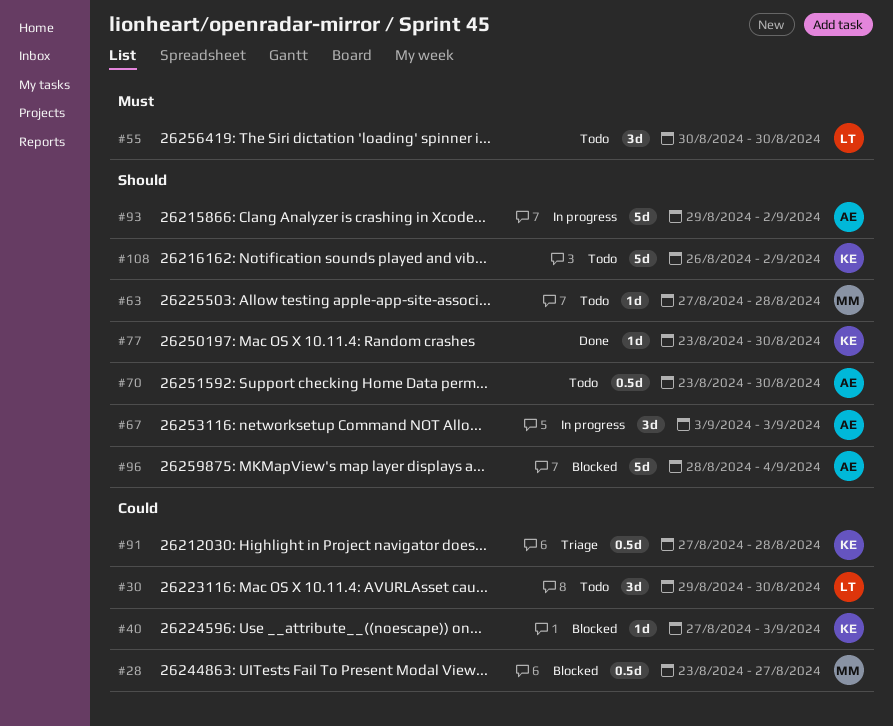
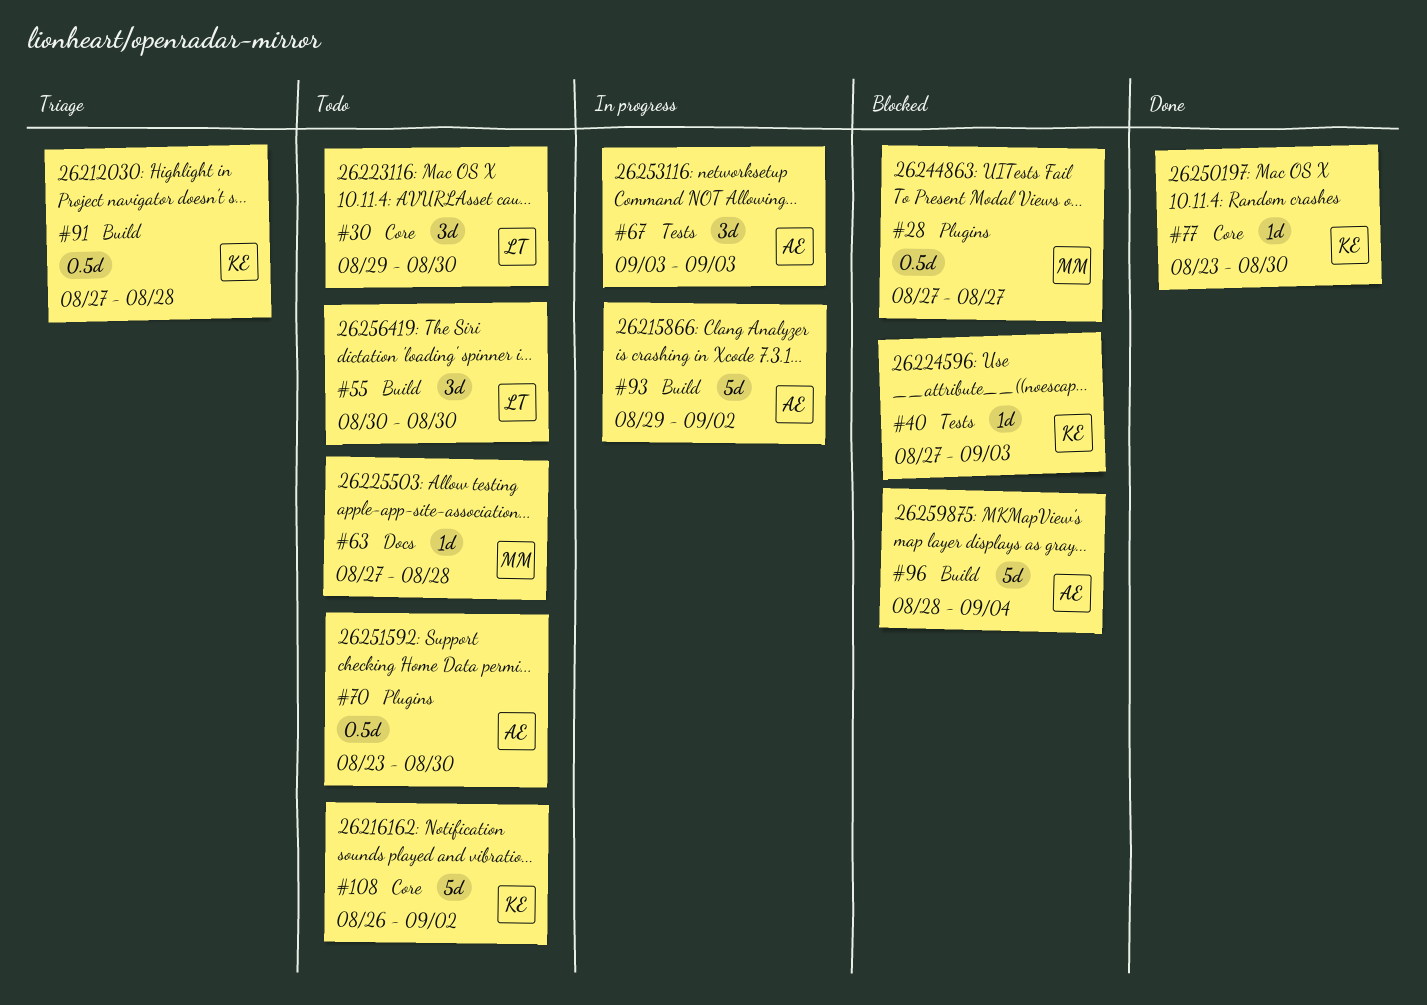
#28, start: Aug 23 -> Aug 27

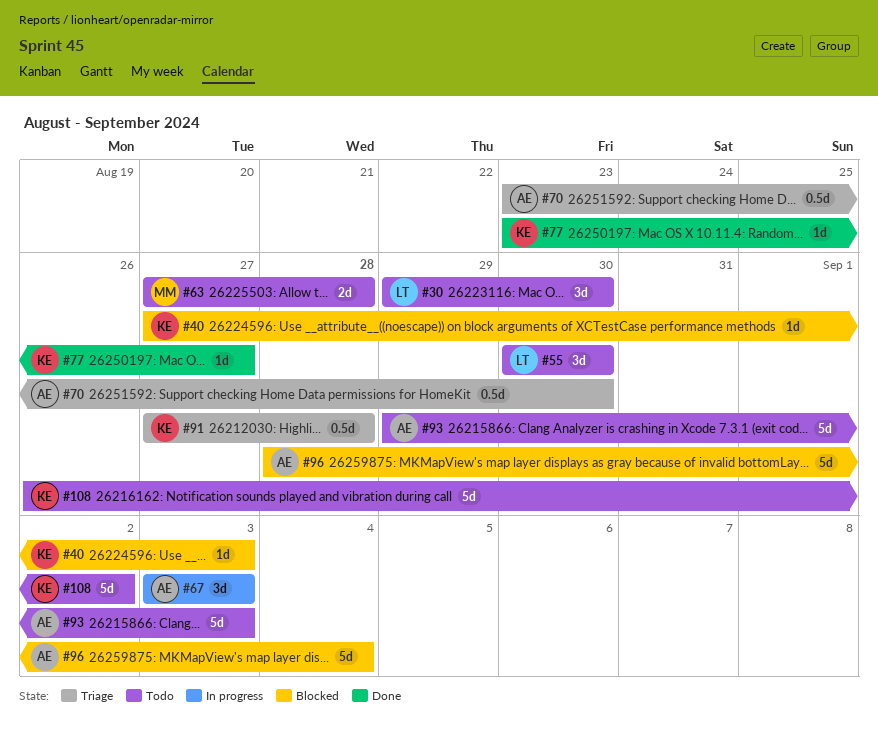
#28: present -> none
#63, estimate: 1d -> 2d
#70, status: Todo -> Triage
#77, due: Aug 30 -> Aug 27
#93, status: In progress -> Todo
#93, due: Sep 2 -> Sep 3

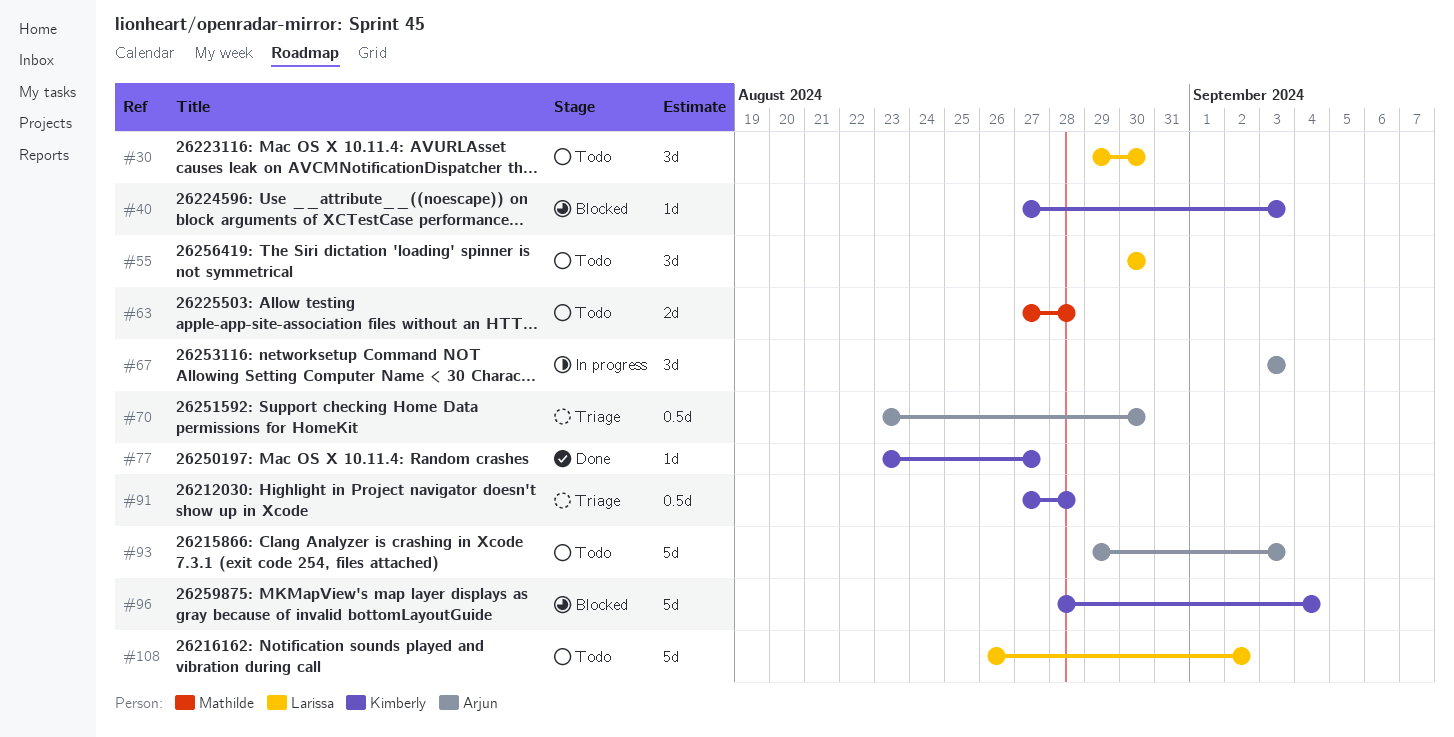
#96, owner: Arjun -> Kimberly
#108, owner: Kimberly -> Larissa

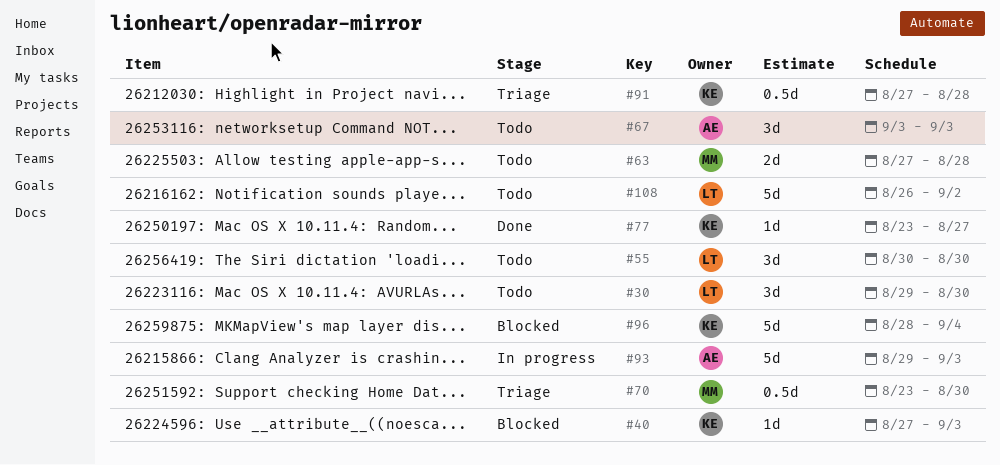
#67, status: In progress -> Todo
#70, owner: Arjun -> Mathilde
#93, status: Todo -> In progress

